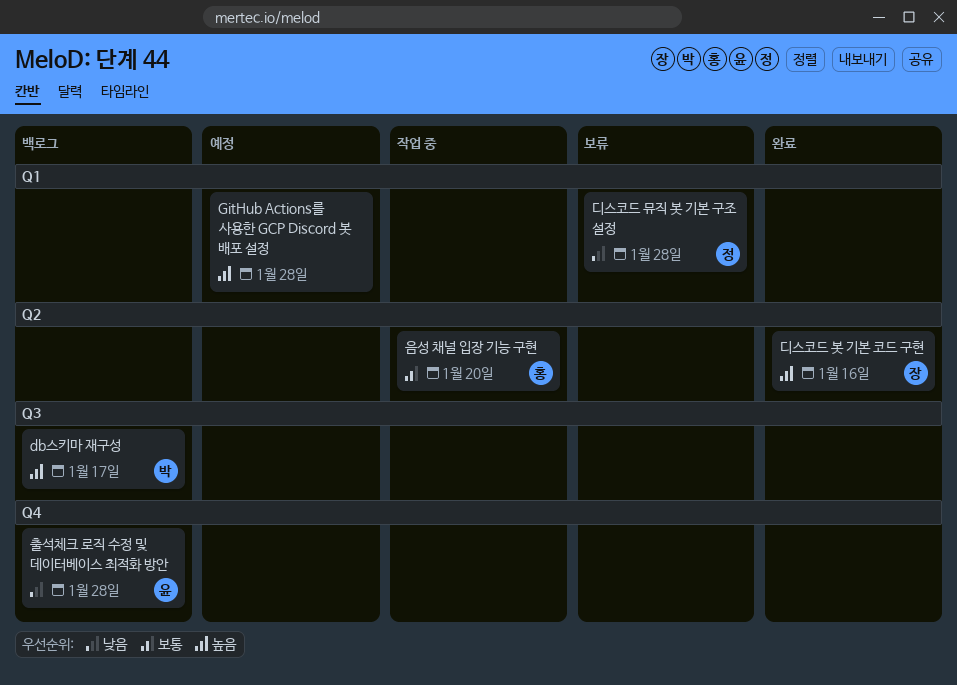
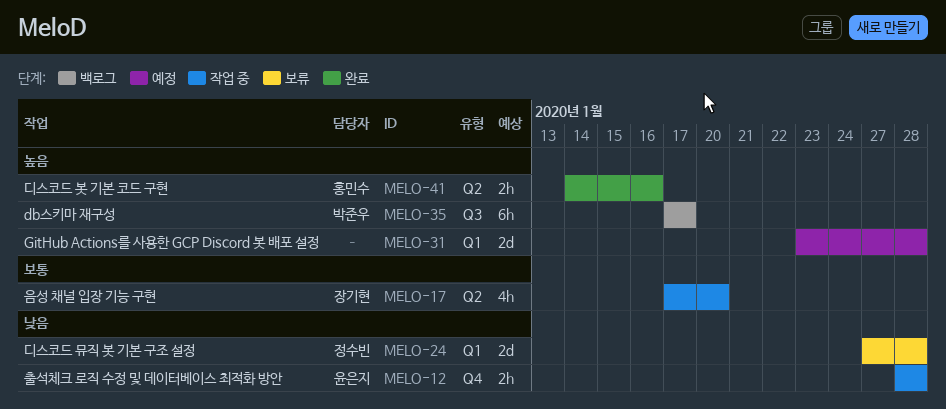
디스코드 봇 기본 코드 구현, owner: 장기현 -> 홍민수
음성 채널 입장 기능 구현, owner: 홍민수 -> 장기현
출석체크 로직 수정 및 데이터베이스 최적화 방안, status: 백로그 -> 작업 중

